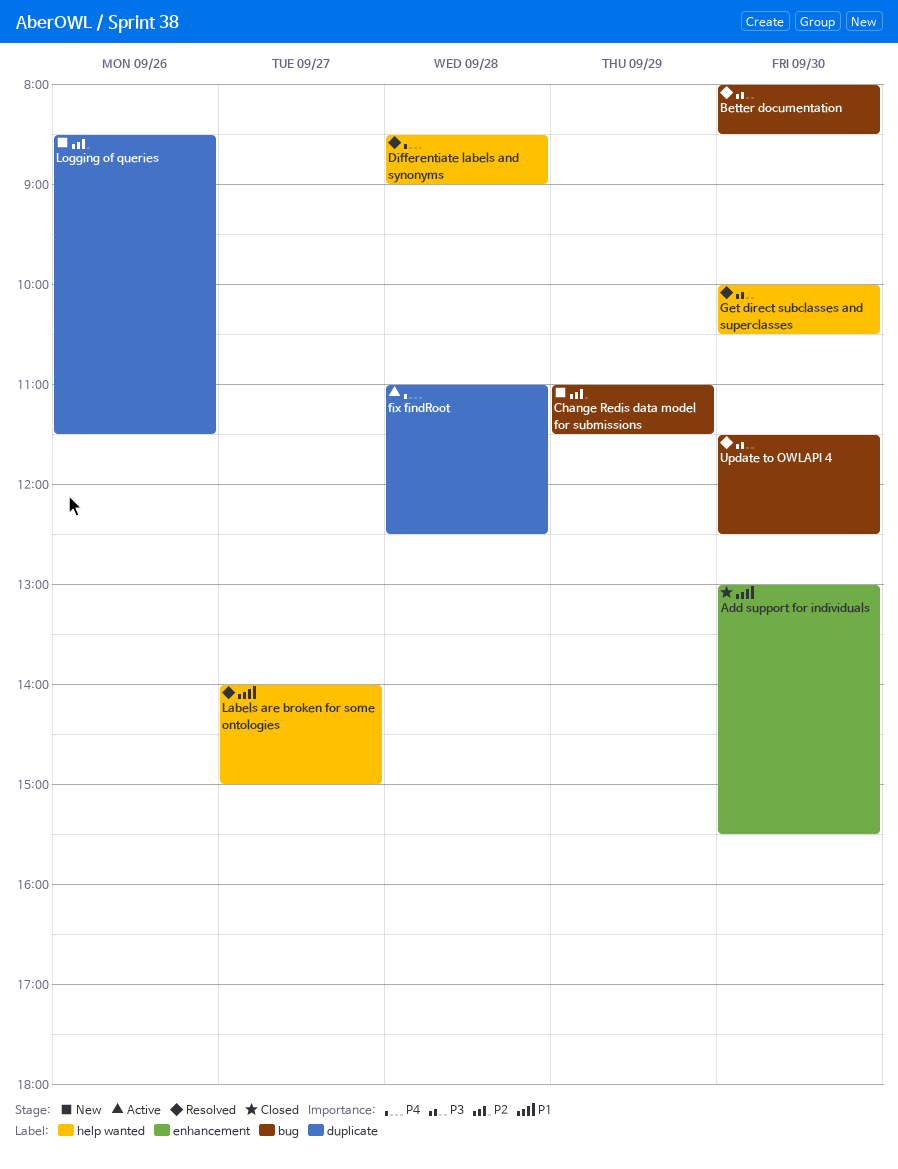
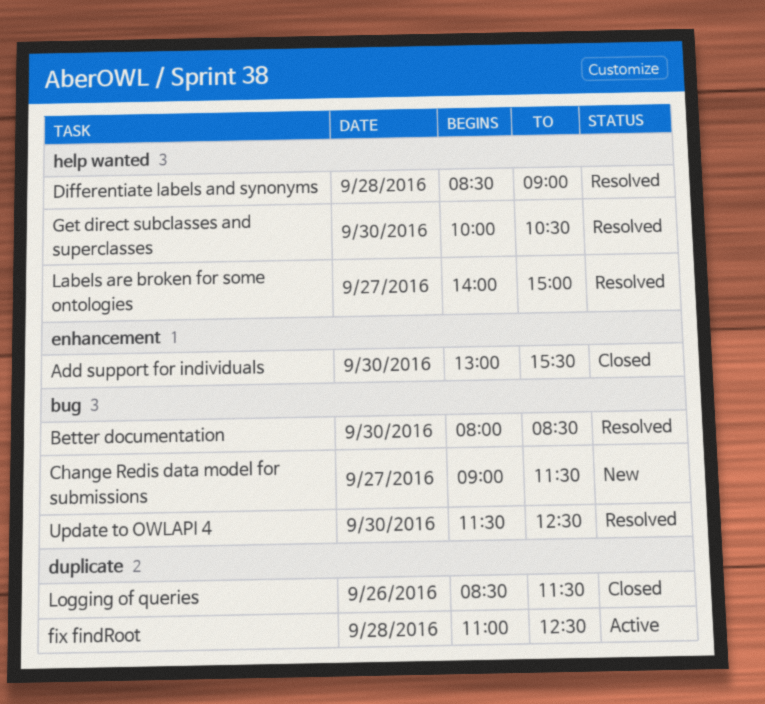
Change Redis data model for submissions, day: Sep 29 -> Sep 27
Change Redis data model for submissions, begins: 11:00 -> 09:00
Logging of queries, status: New -> Closed

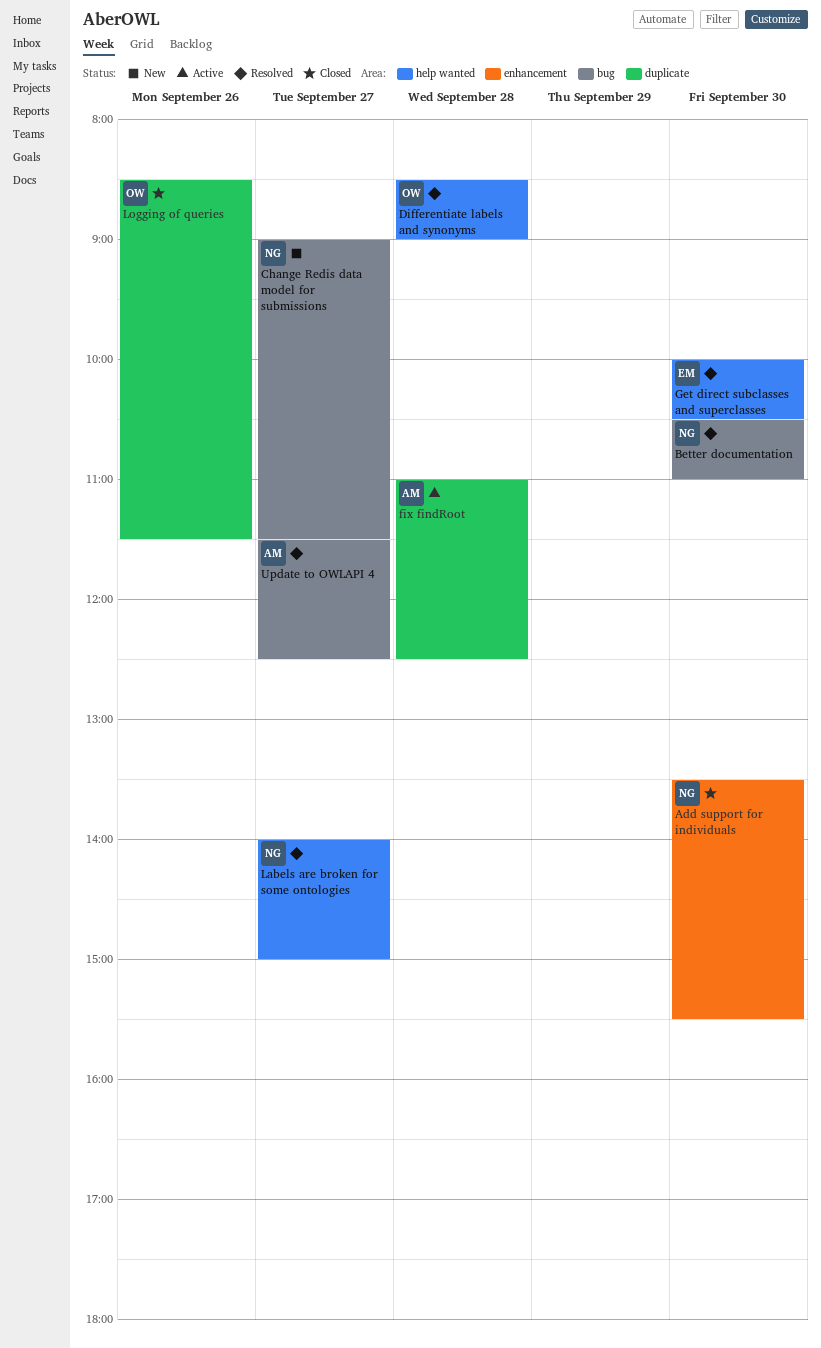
Add support for individuals, begins: 13:00 -> 13:30
Better documentation, begins: 08:00 -> 10:30
Better documentation, ends: 08:30 -> 11:00
Update to OWLAPI 4, day: Sep 30 -> Sep 27

